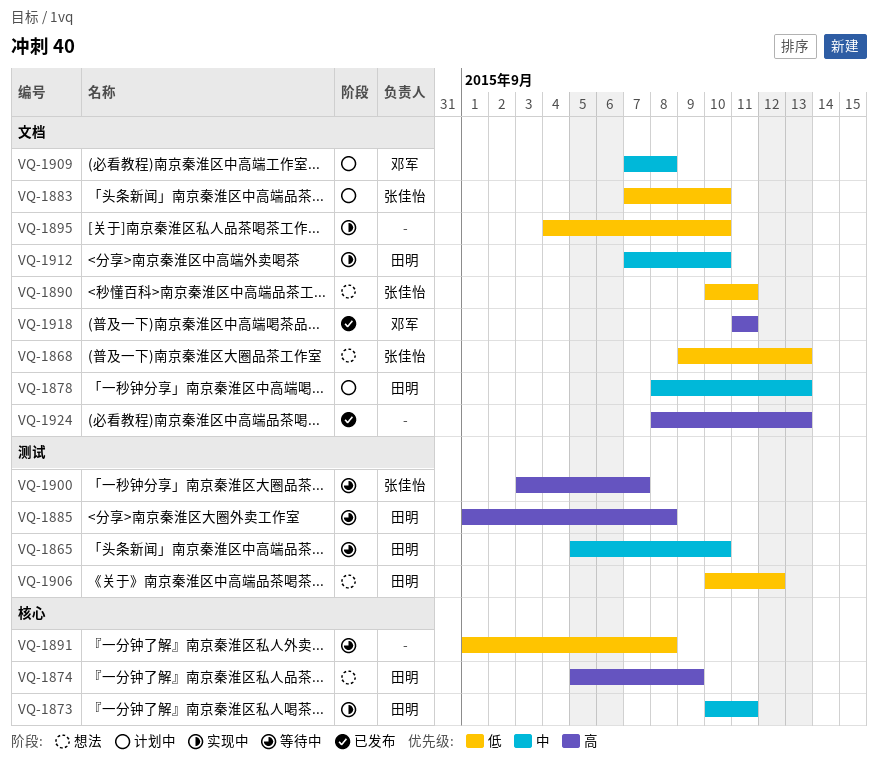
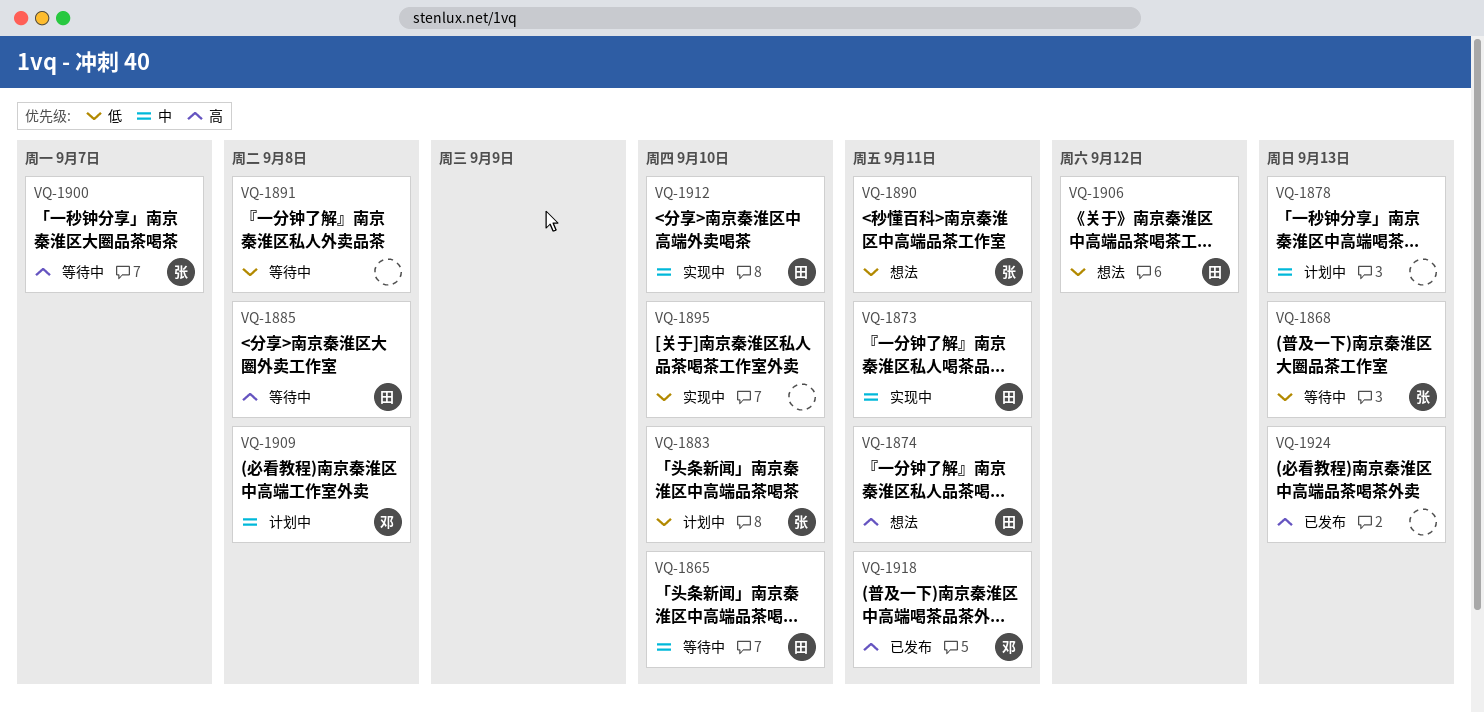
VQ-1868, status: 想法 -> 等待中
VQ-1874, due: Sep 9 -> Sep 11
VQ-1878, owner: 田明 -> none

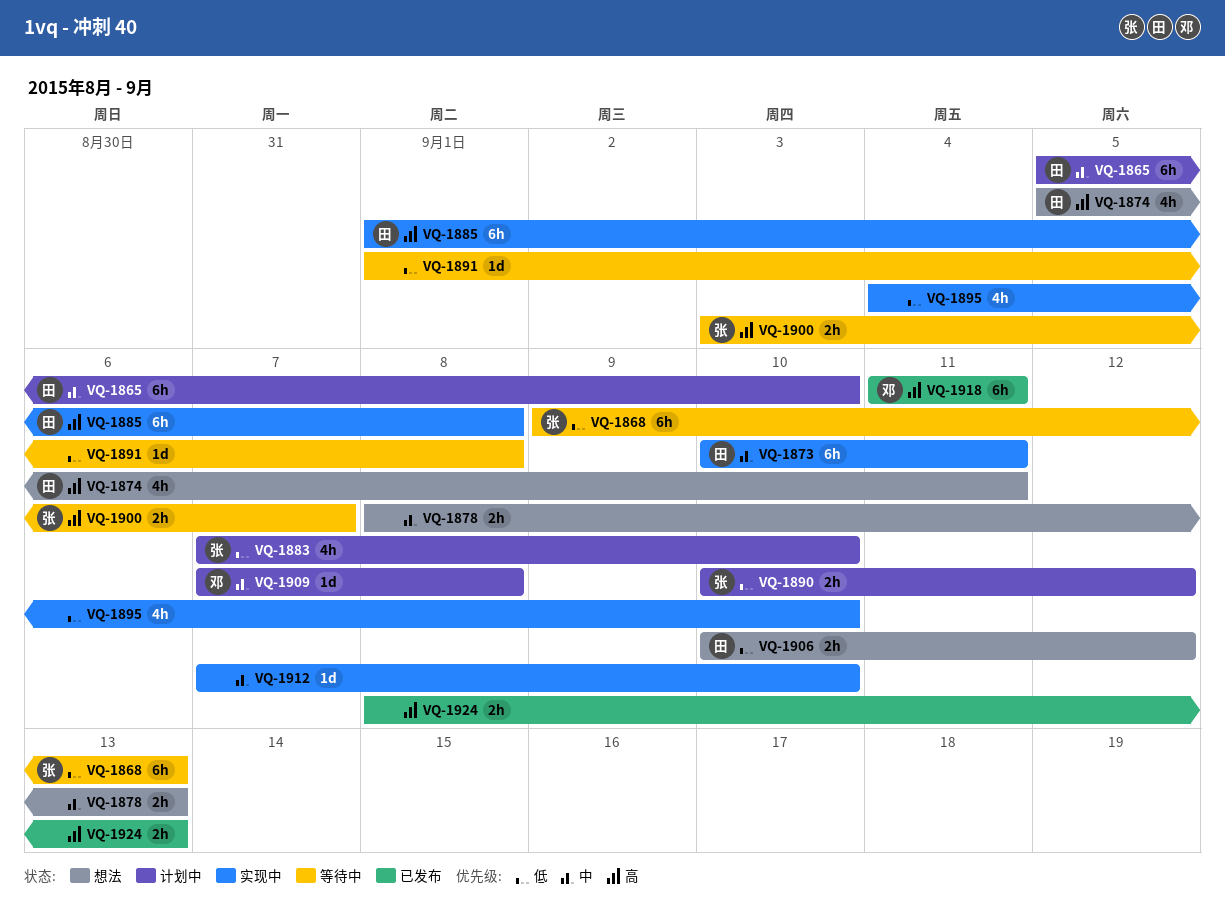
VQ-1865, status: 等待中 -> 计划中
VQ-1878, status: 计划中 -> 想法
VQ-1885, status: 等待中 -> 实现中
VQ-1890, status: 想法 -> 计划中
VQ-1890, due: Sep 11 -> Sep 12
VQ-1912, owner: 田 -> none

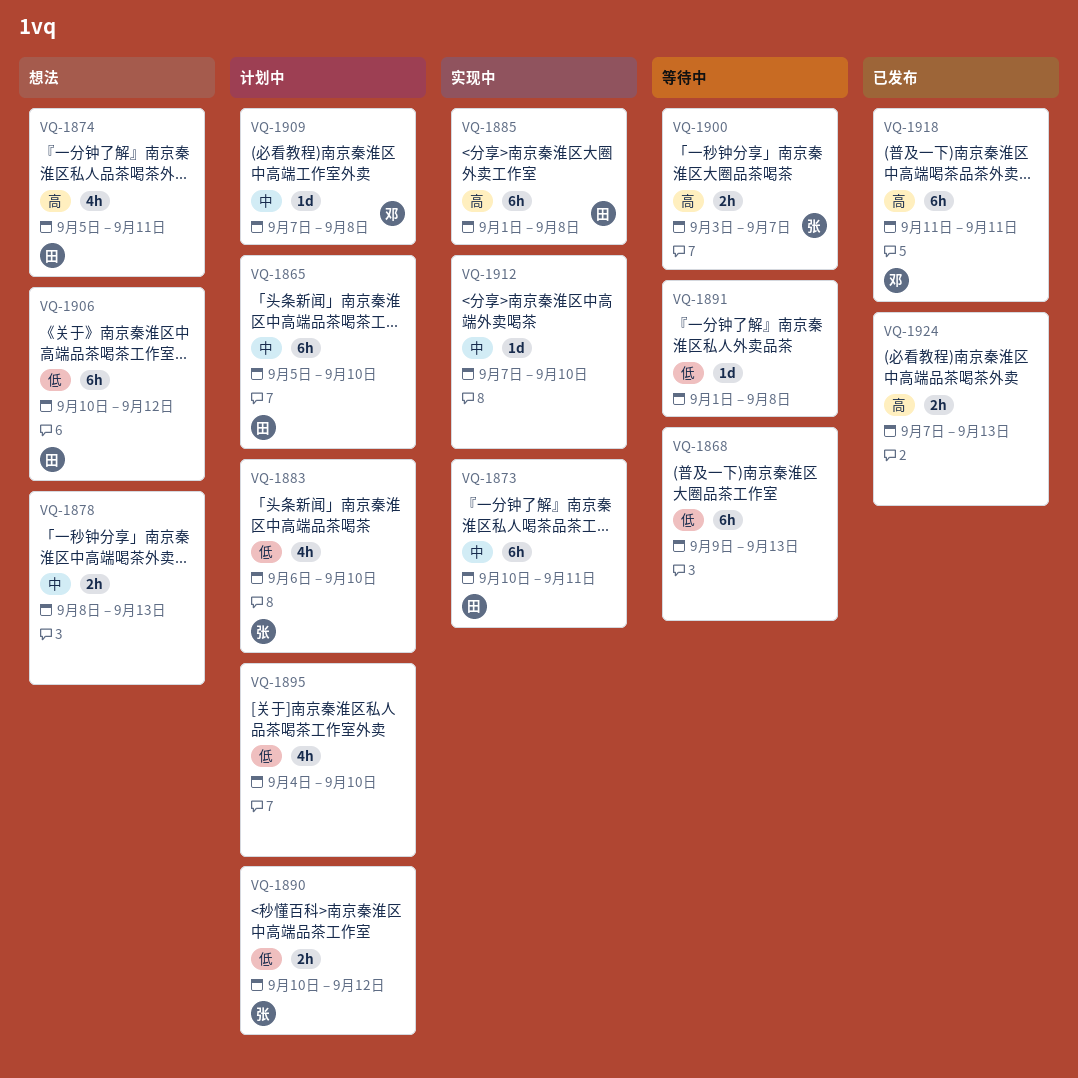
VQ-1868, owner: 张 -> none
VQ-1883, start: Sep 7 -> Sep 6
VQ-1895, status: 实现中 -> 计划中
VQ-1906, estimate: 2h -> 6h
VQ-1924, start: Sep 8 -> Sep 7

